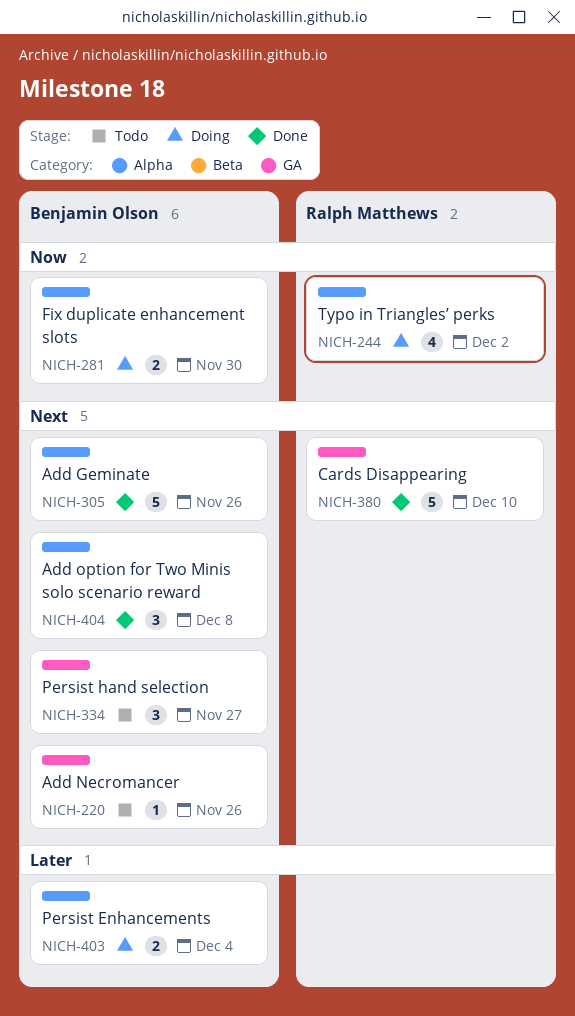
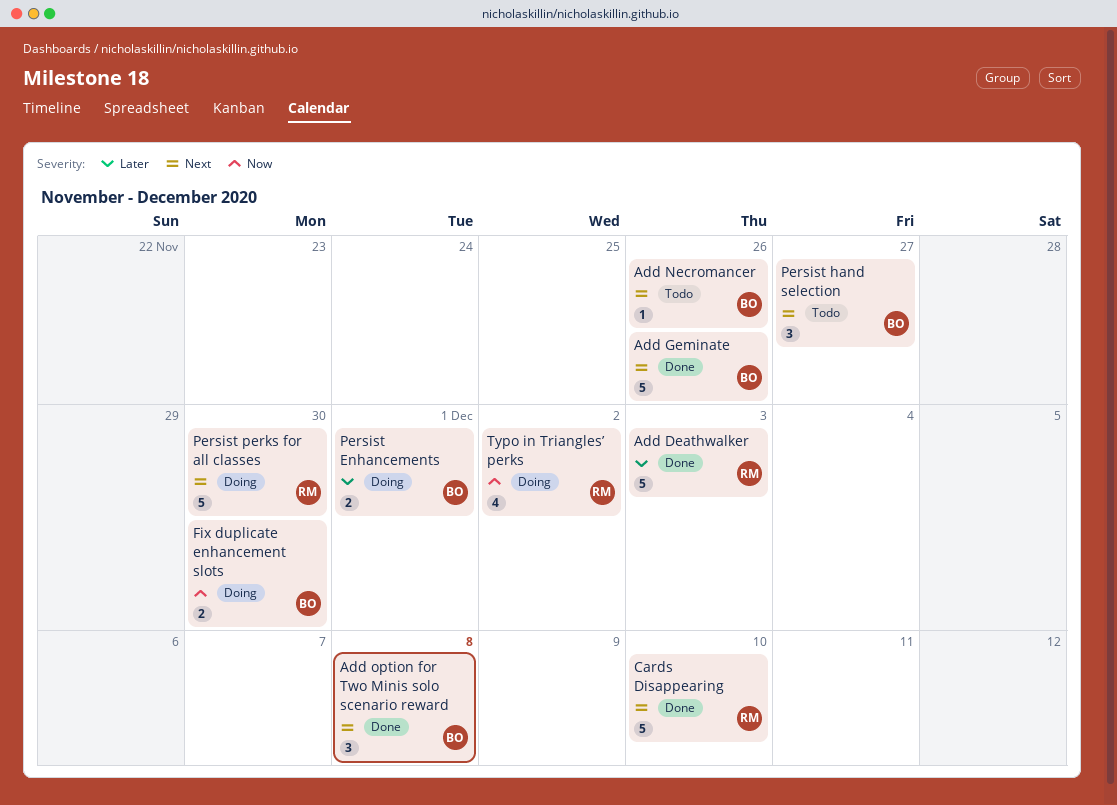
Add Deathwalker: none -> present
Persist Enhancements, due: Dec 4 -> Dec 1
Persist perks for all classes: none -> present

